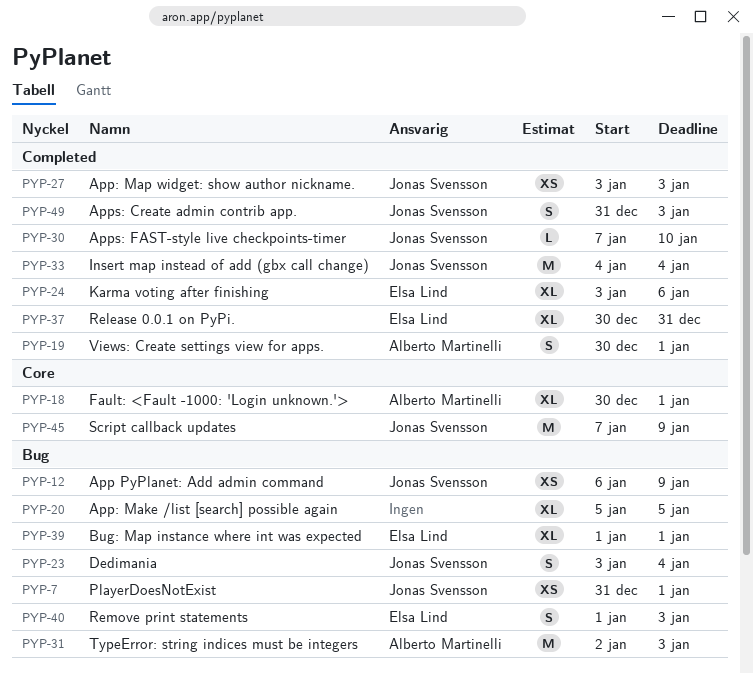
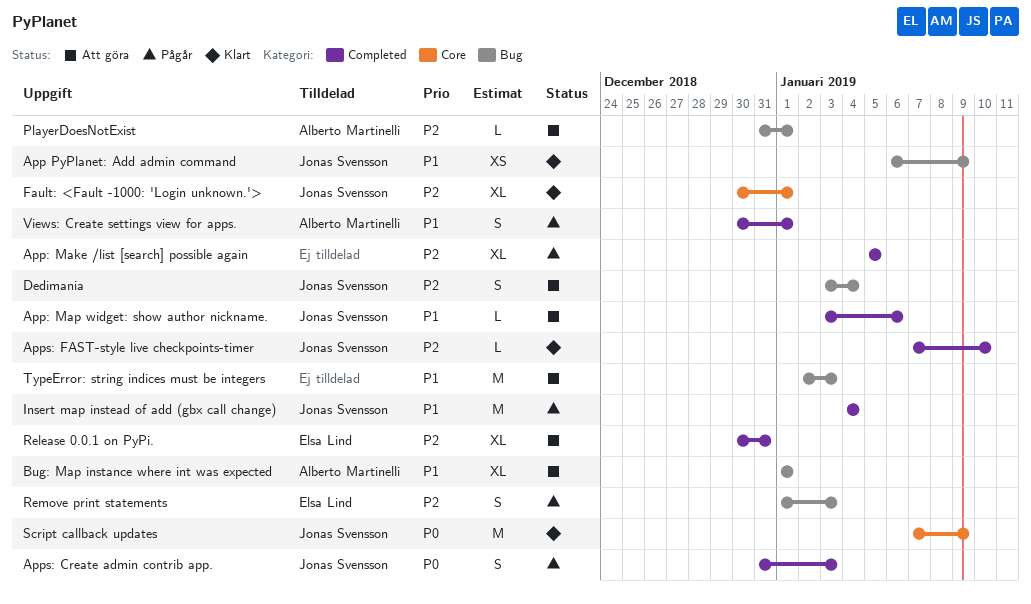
App: Make /list [search] possible again, label: Bug -> Completed
App: Map widget: show author nickname., estimate: XS -> L
App: Map widget: show author nickname., due: Jan 3 -> Jan 6
Bug: Map instance where int was expected, owner: Elsa Lind -> Alberto Martinelli
Fault: <Fault -1000: 'Login unknown.'>, owner: Alberto Martinelli -> Jonas Svensson
Karma voting after finishing: present -> none
PlayerDoesNotExist, owner: Jonas Svensson -> Alberto Martinelli
PlayerDoesNotExist, estimate: XS -> L
TypeError: string indices must be integers, owner: Alberto Martinelli -> none

